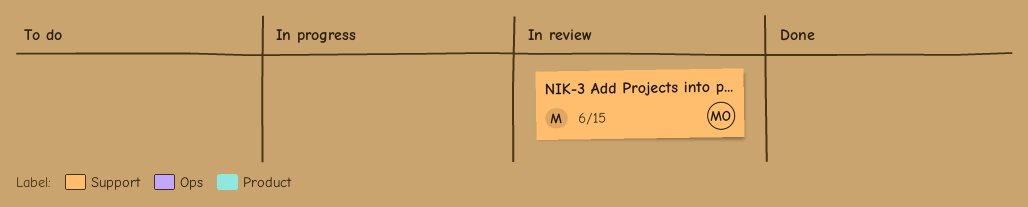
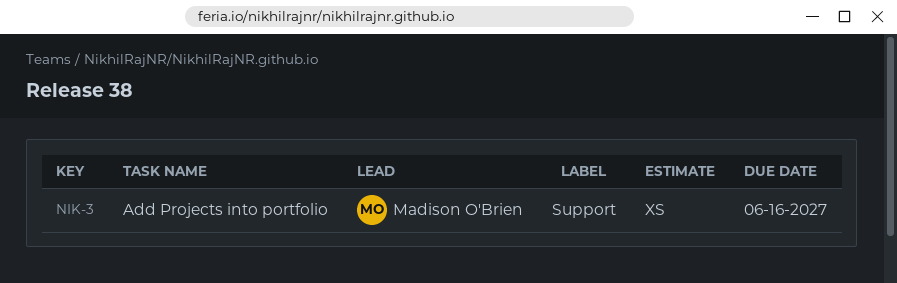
NIK-3, estimate: M -> XS
NIK-3, due: Jun 15 -> Jun 16

